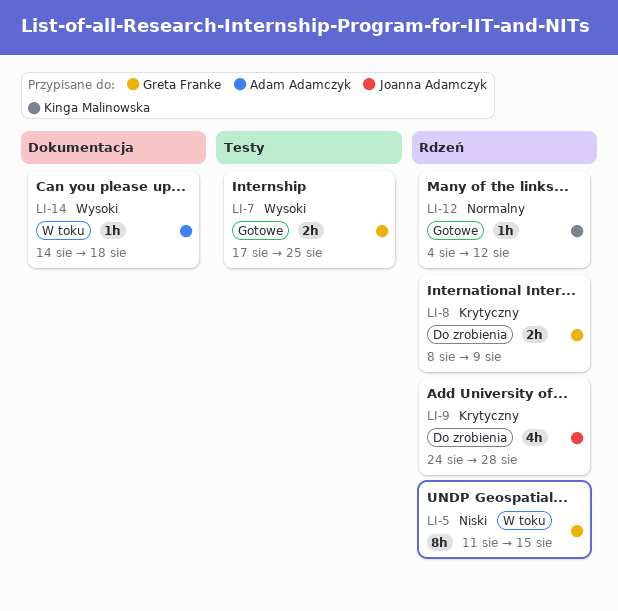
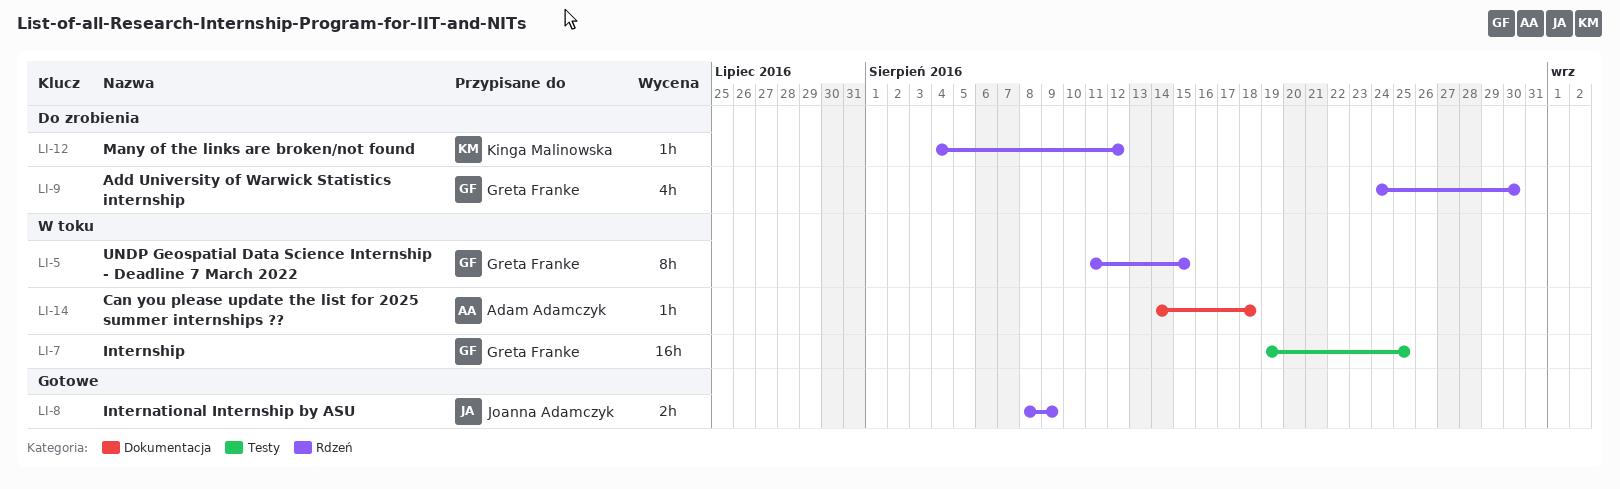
LI-7, status: Gotowe -> W toku
LI-7, estimate: 2h -> 16h
LI-7, start: Aug 17 -> Aug 19
LI-8, status: Do zrobienia -> Gotowe
LI-8, owner: Greta Franke -> Joanna Adamczyk
LI-9, owner: Joanna Adamczyk -> Greta Franke
LI-9, due: Aug 28 -> Aug 30
LI-12, status: Gotowe -> Do zrobienia

